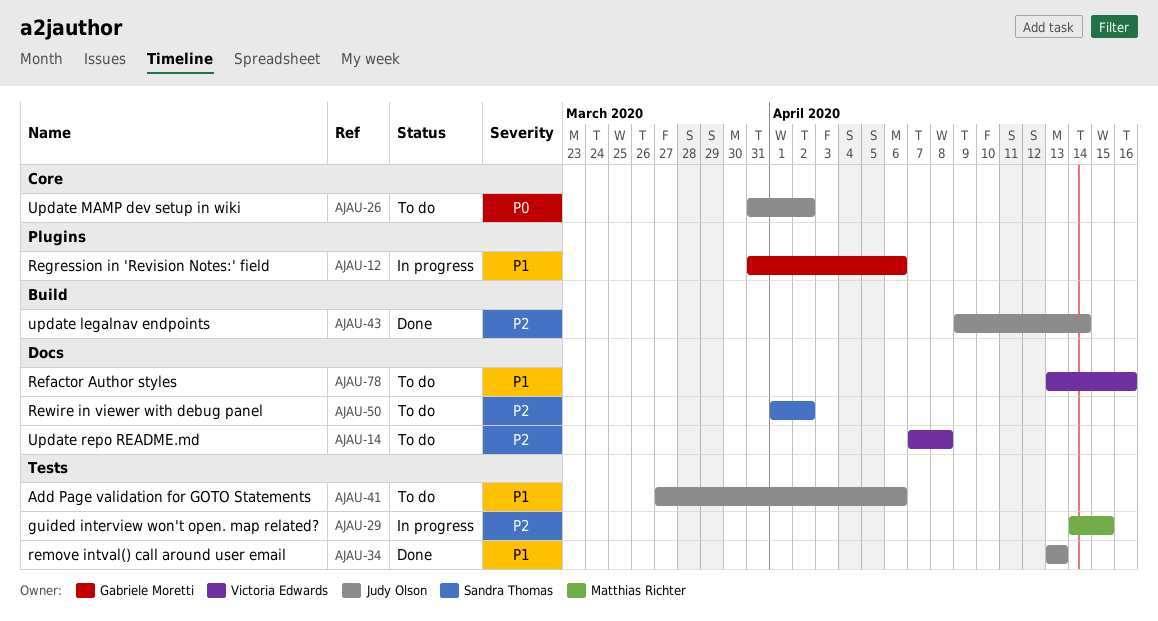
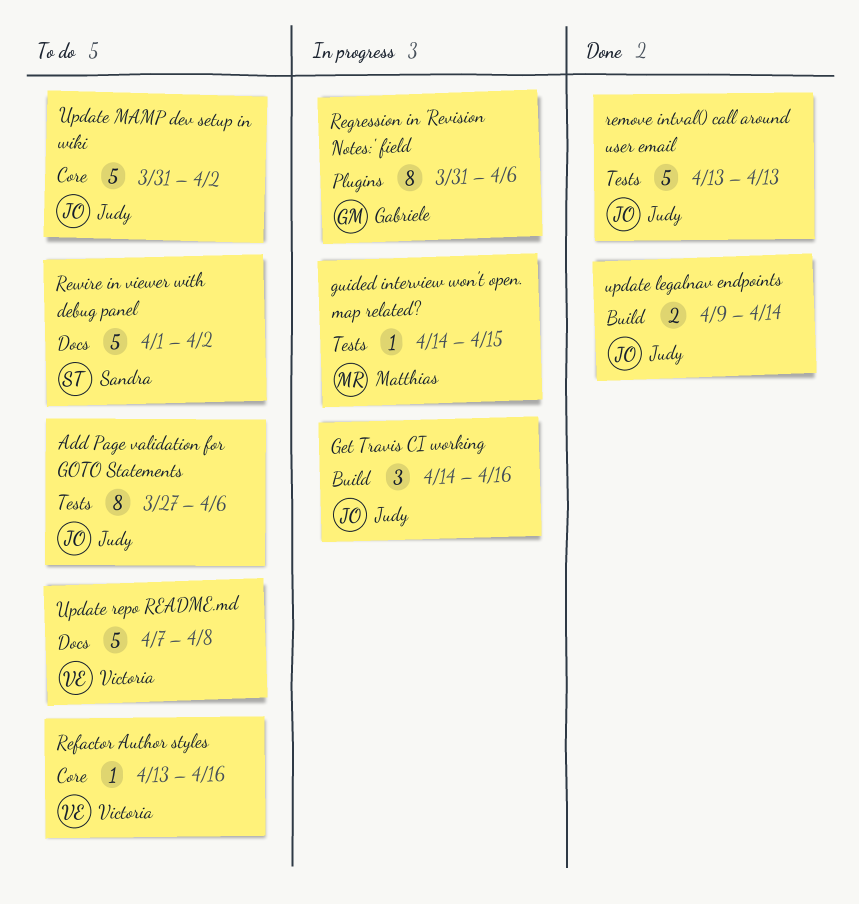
Get Travis CI working: none -> present
Refactor Author styles, label: Docs -> Core

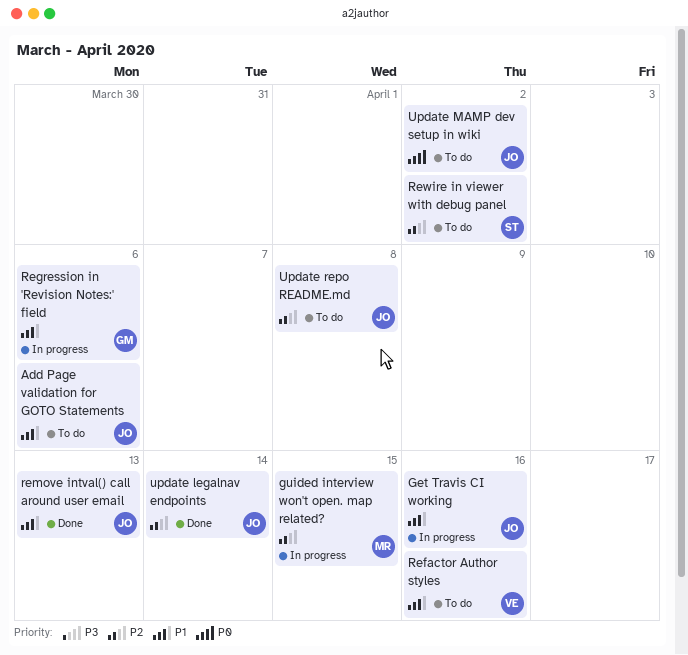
Update repo README.md, owner: Victoria -> Judy

